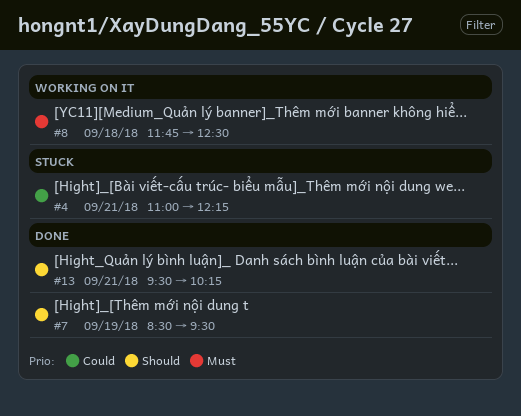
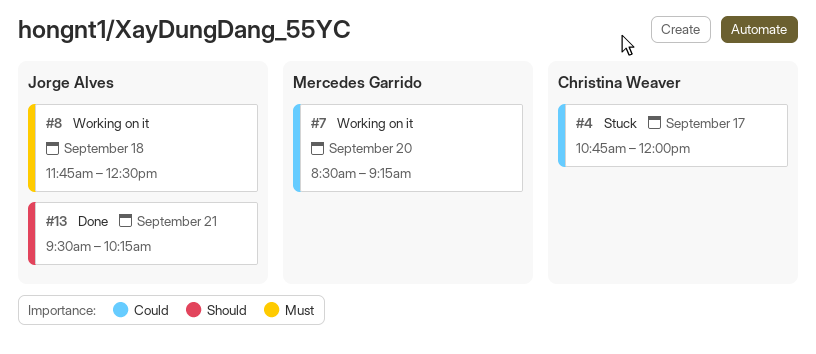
#4, day: Sep 21 -> Sep 17
#4, begins: 11:00 -> 10:45
#4, ends: 12:15 -> 12:00
#7, status: Done -> Working on it
#7, priority: Should -> Could
#7, day: Sep 19 -> Sep 20
#7, ends: 09:30 -> 09:15

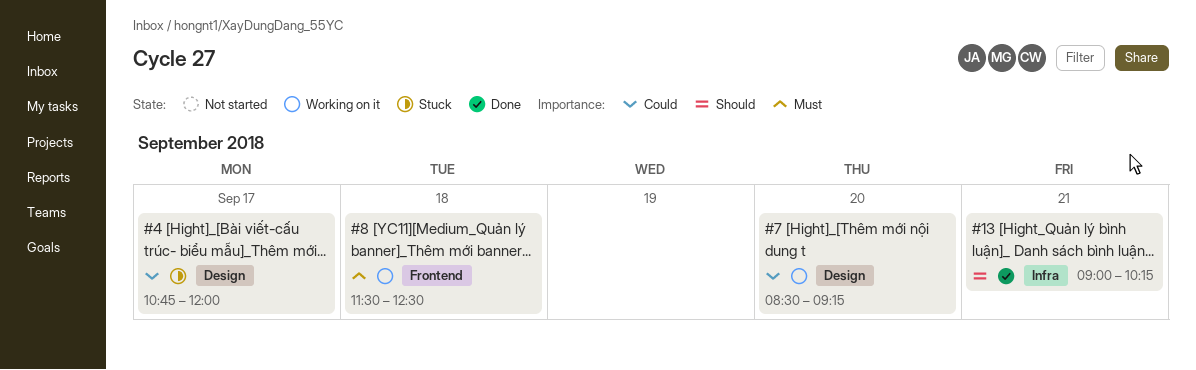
#8, begins: 11:45 -> 11:30
#13, begins: 09:30 -> 09:00

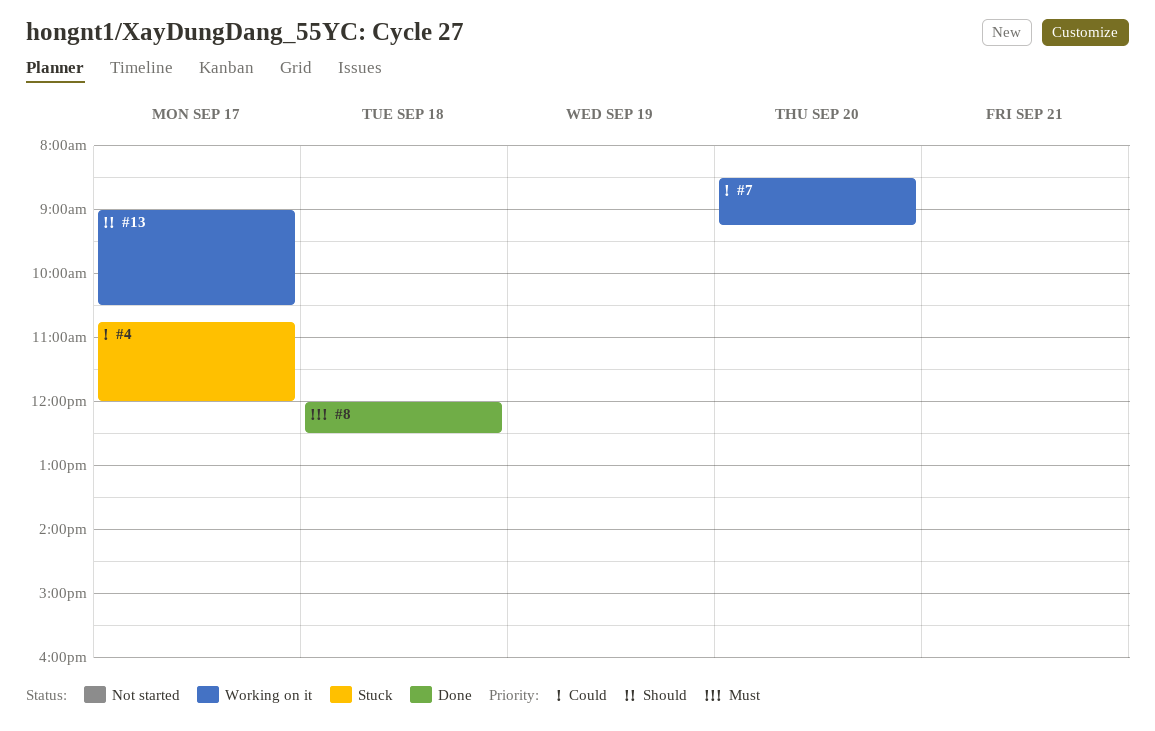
#8, status: Working on it -> Done
#8, begins: 11:30 -> 12:00
#13, status: Done -> Working on it
#13, day: Sep 21 -> Sep 17
#13, ends: 10:15 -> 10:30

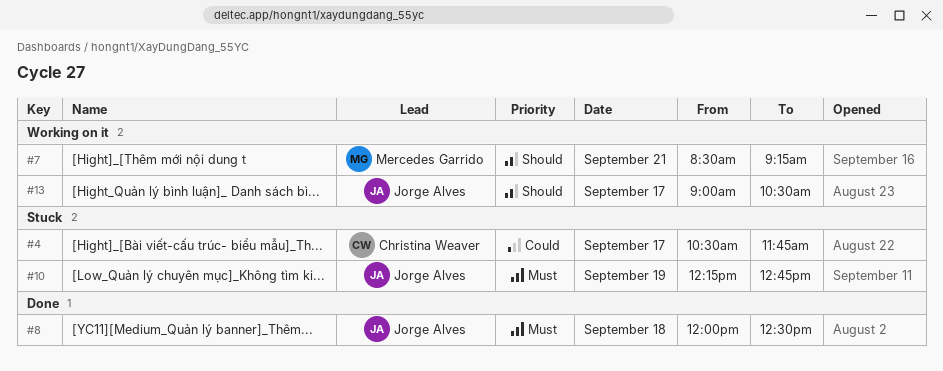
#4, begins: 10:45 -> 10:30
#4, ends: 12:00 -> 11:45
#7, priority: Could -> Should
#7, day: Sep 20 -> Sep 21
#10: none -> present

